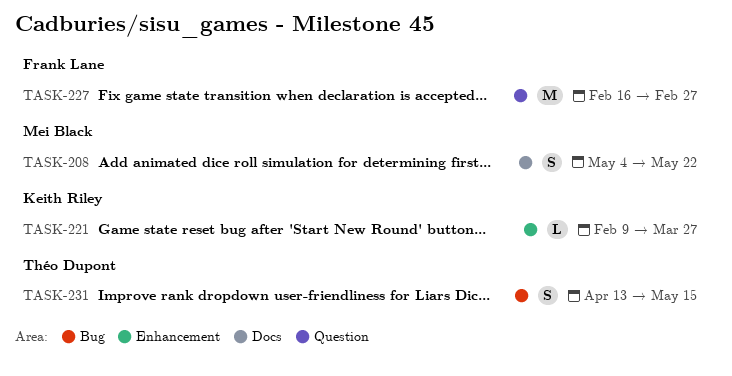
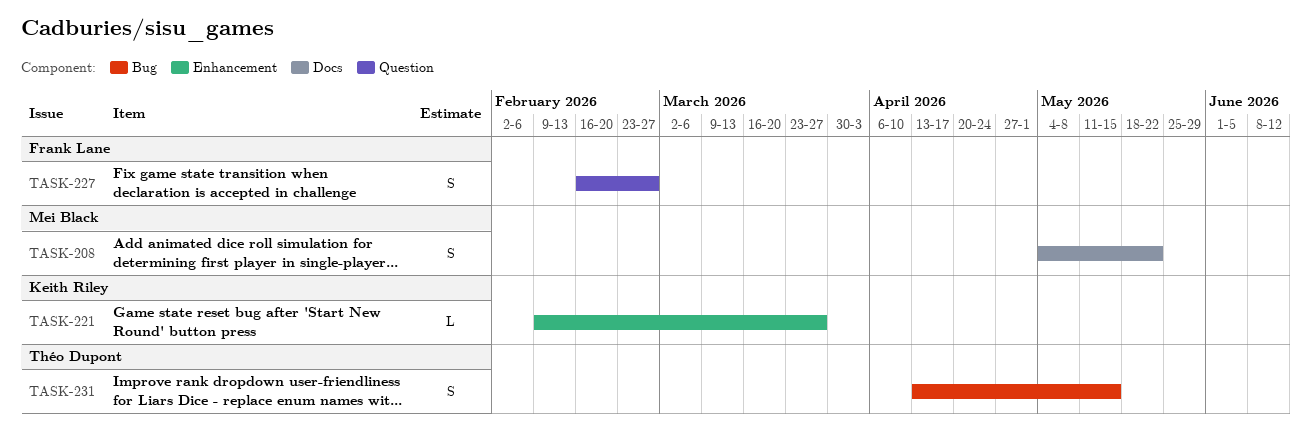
TASK-227, estimate: M -> S

